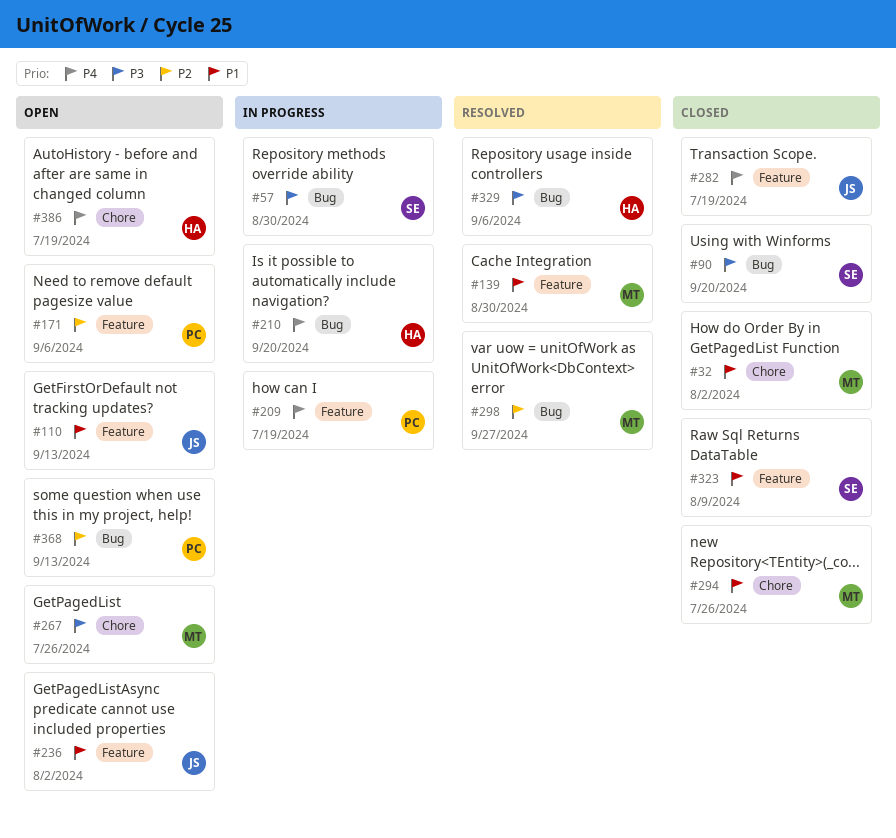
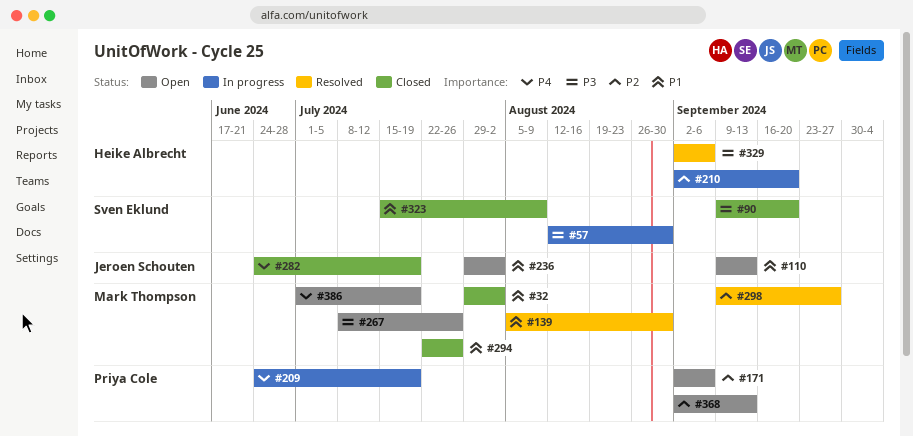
#210, priority: P4 -> P2
#386, owner: Heike Albrecht -> Mark Thompson

